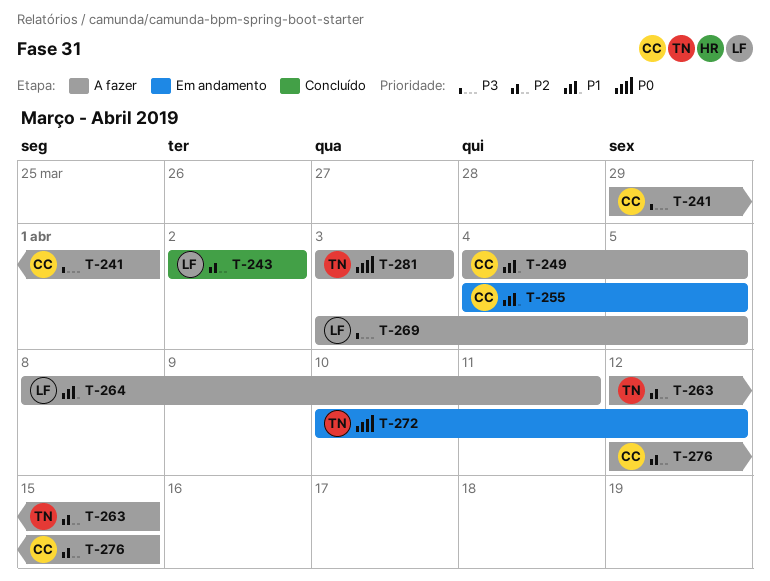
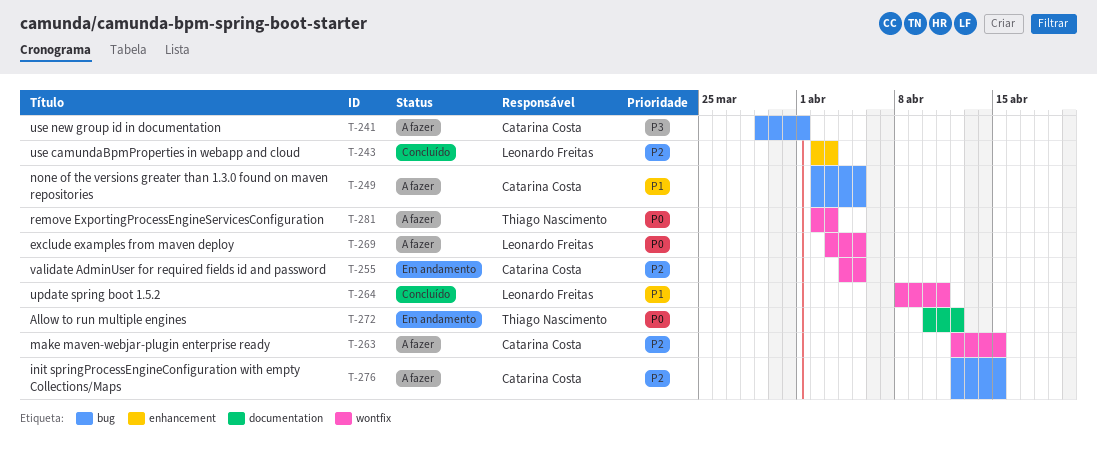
T-243, due: Apr 2 -> Apr 3
T-249, start: Apr 4 -> Apr 2
T-255, priority: P1 -> P2
T-263, owner: Thiago Nascimento -> Catarina Costa
T-264, status: A fazer -> Concluído
T-269, priority: P3 -> P0
T-281, start: Apr 3 -> Apr 2

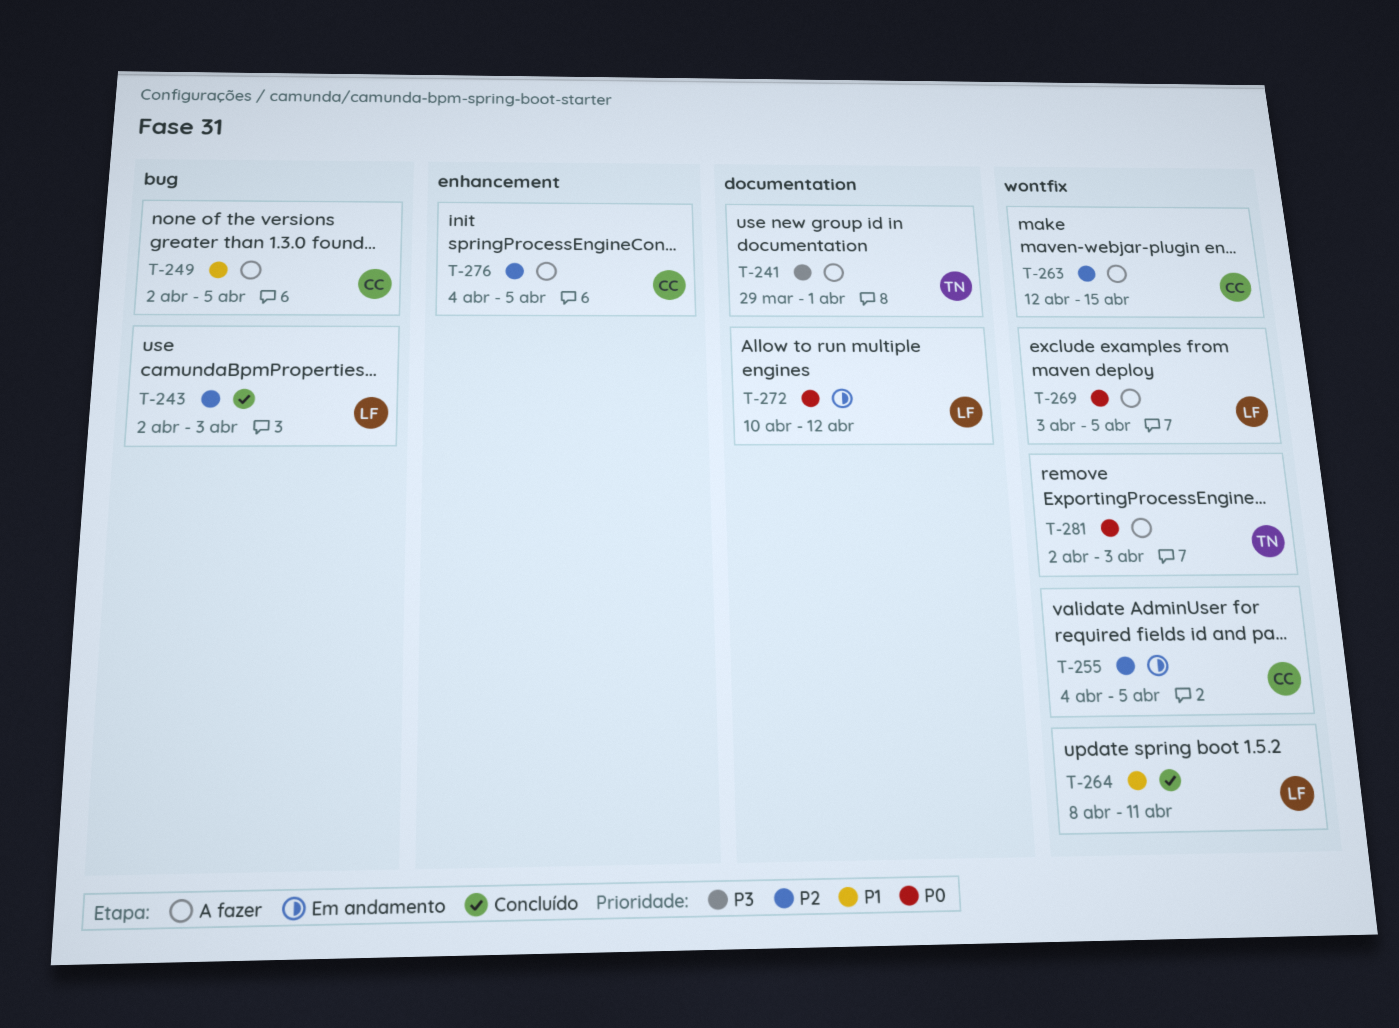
T-241, owner: Catarina Costa -> Thiago Nascimento
T-241, label: bug -> documentation
T-243, label: enhancement -> bug
T-272, owner: Thiago Nascimento -> Leonardo Freitas
T-276, label: bug -> enhancement
T-276, start: Apr 12 -> Apr 4
T-276, due: Apr 15 -> Apr 5

